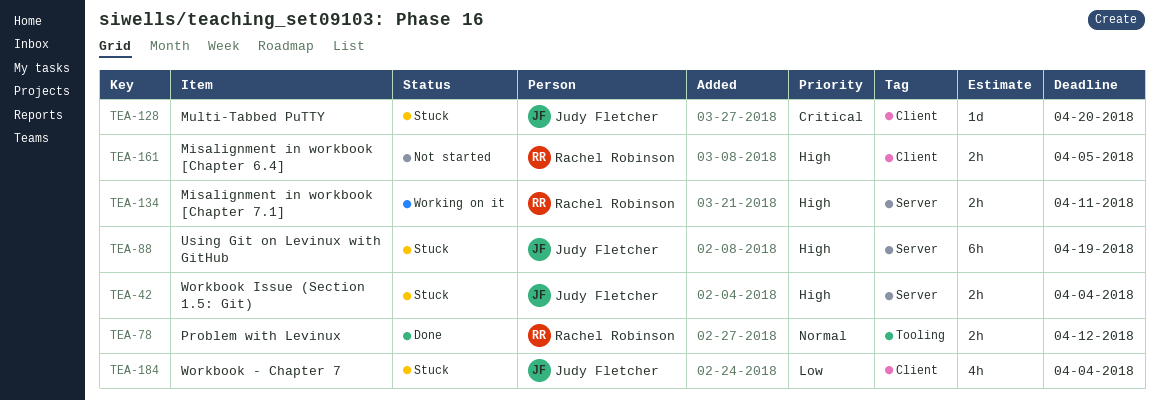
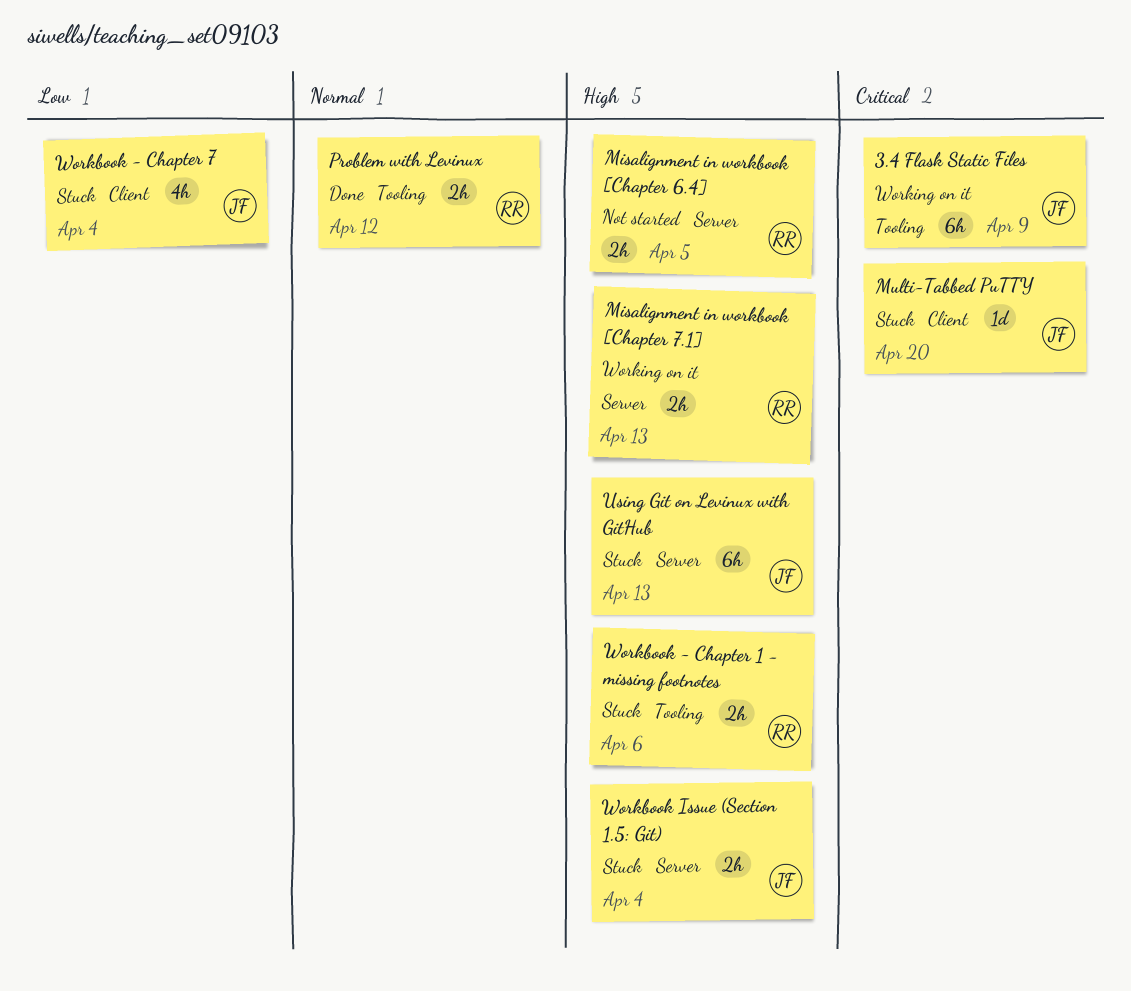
3.4 Flask Static Files: none -> present
Misalignment in workbook [Chapter 6.4], label: Client -> Server
Misalignment in workbook [Chapter 7.1], due: Apr 11 -> Apr 13
Using Git on Levinux with GitHub, due: Apr 19 -> Apr 13
Workbook - Chapter 1 - missing footnotes: none -> present

